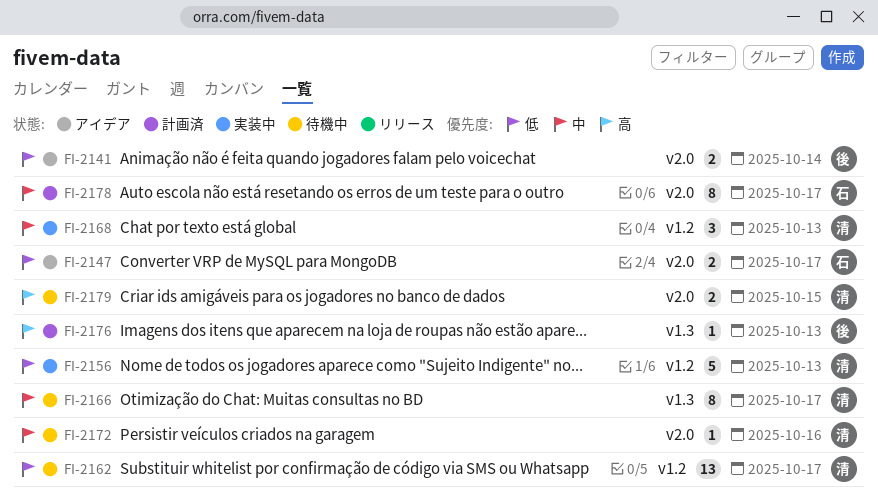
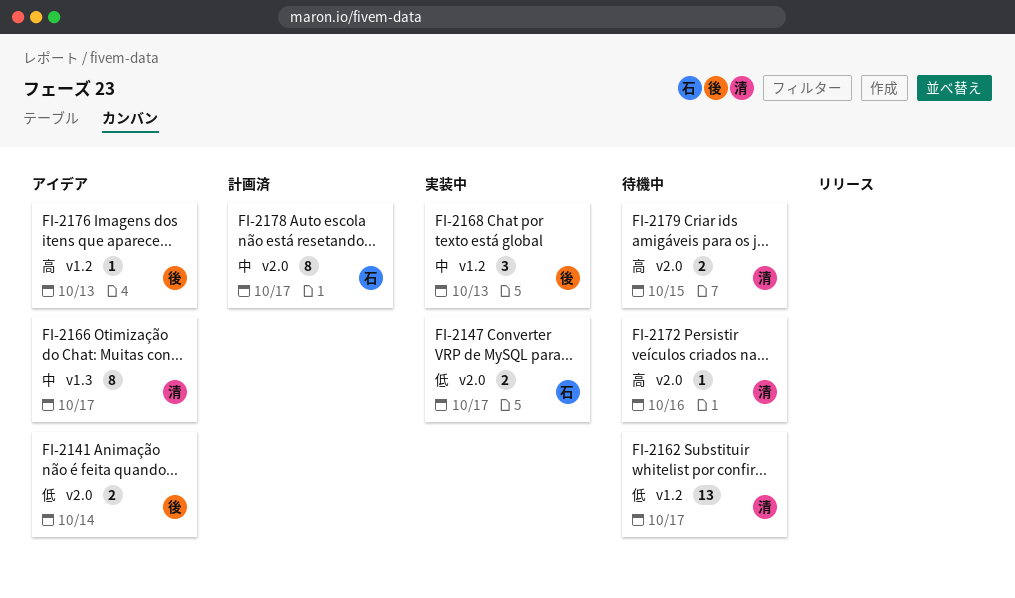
FI-2147, status: アイデア -> 実装中
FI-2156: present -> none
FI-2166, status: 待機中 -> アイデア
FI-2168, owner: 清 -> 後
FI-2172, priority: 中 -> 高
FI-2176, status: 計画済 -> アイデア
FI-2176, label: v1.3 -> v1.2

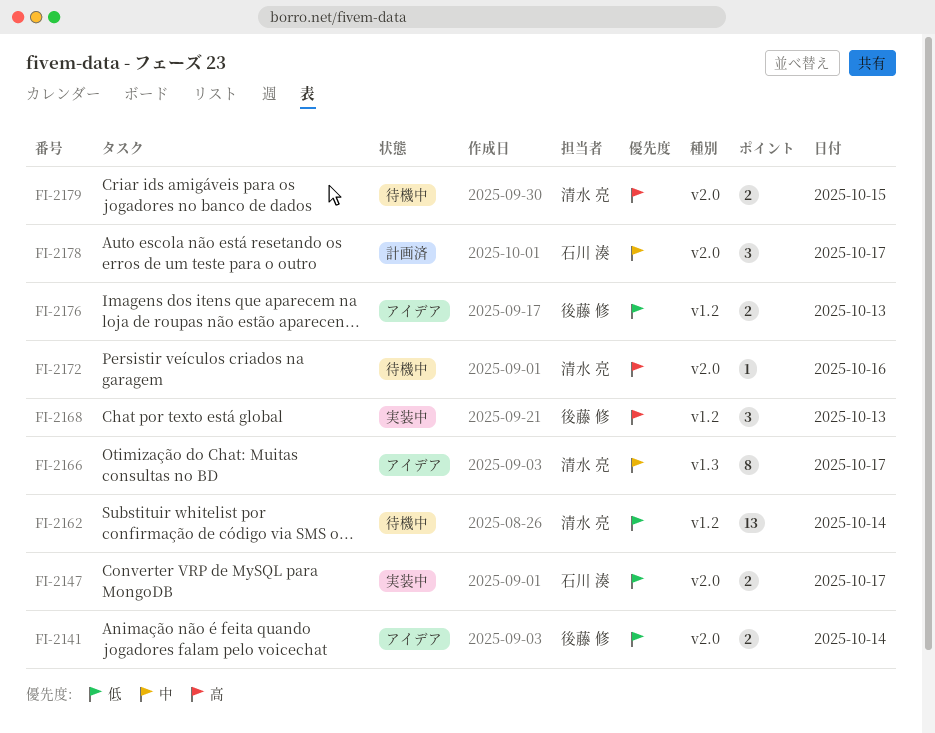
FI-2162, day: Oct 17 -> Oct 14
FI-2168, priority: 中 -> 高
FI-2176, priority: 高 -> 低
FI-2176, estimate: 1 -> 2
FI-2178, estimate: 8 -> 3

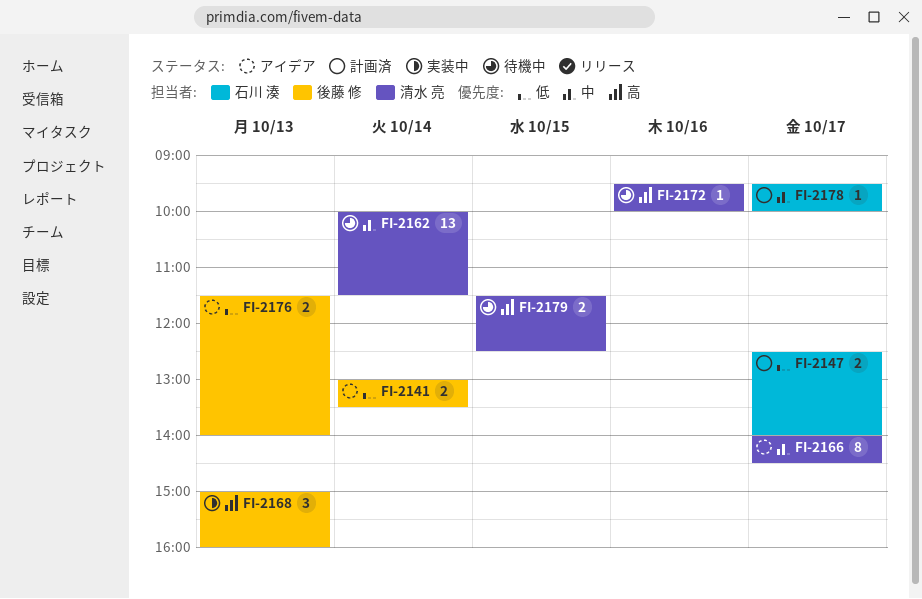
FI-2147, status: 実装中 -> 計画済
FI-2162, priority: 低 -> 中
FI-2178, estimate: 3 -> 1

